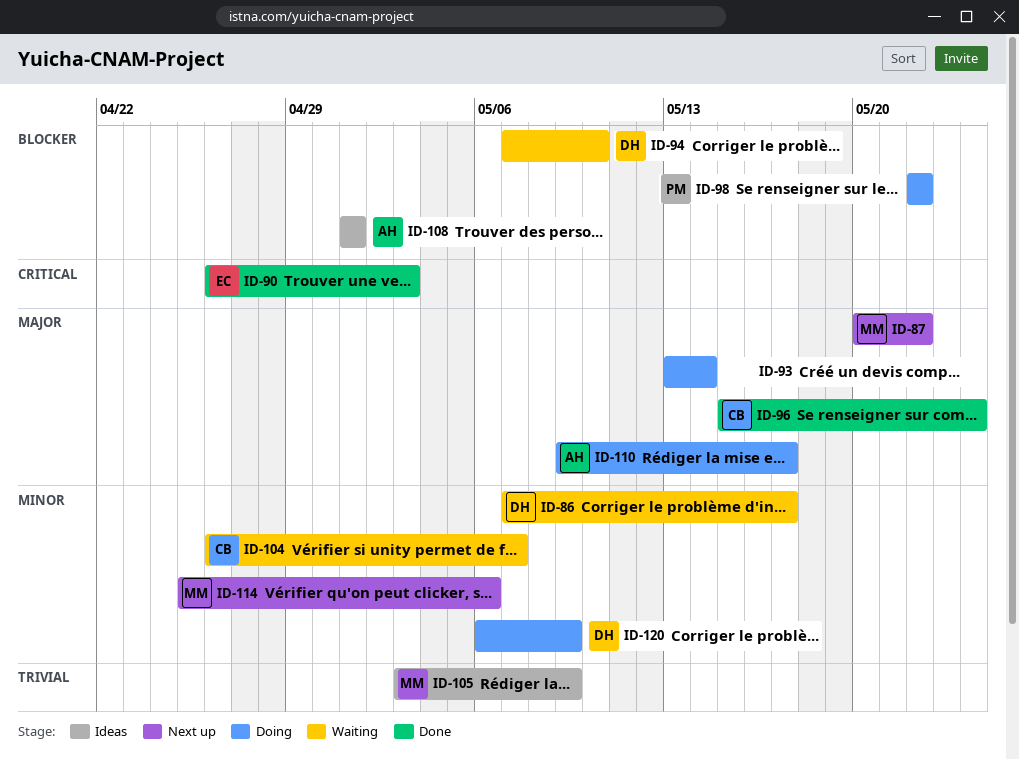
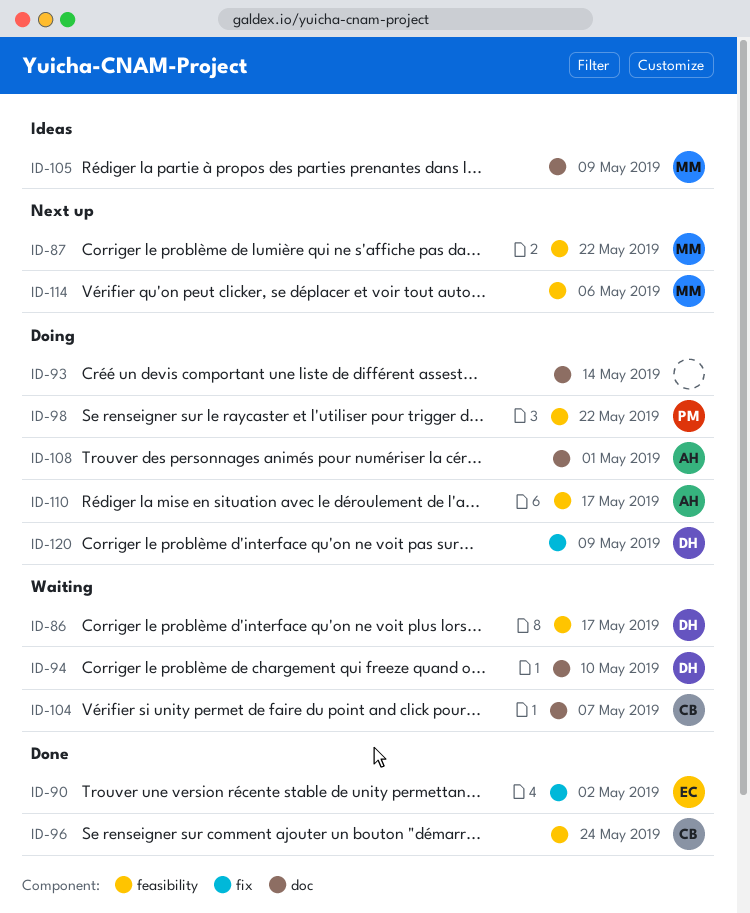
ID-90, due: May 3 -> May 2
ID-108, status: Ideas -> Doing

